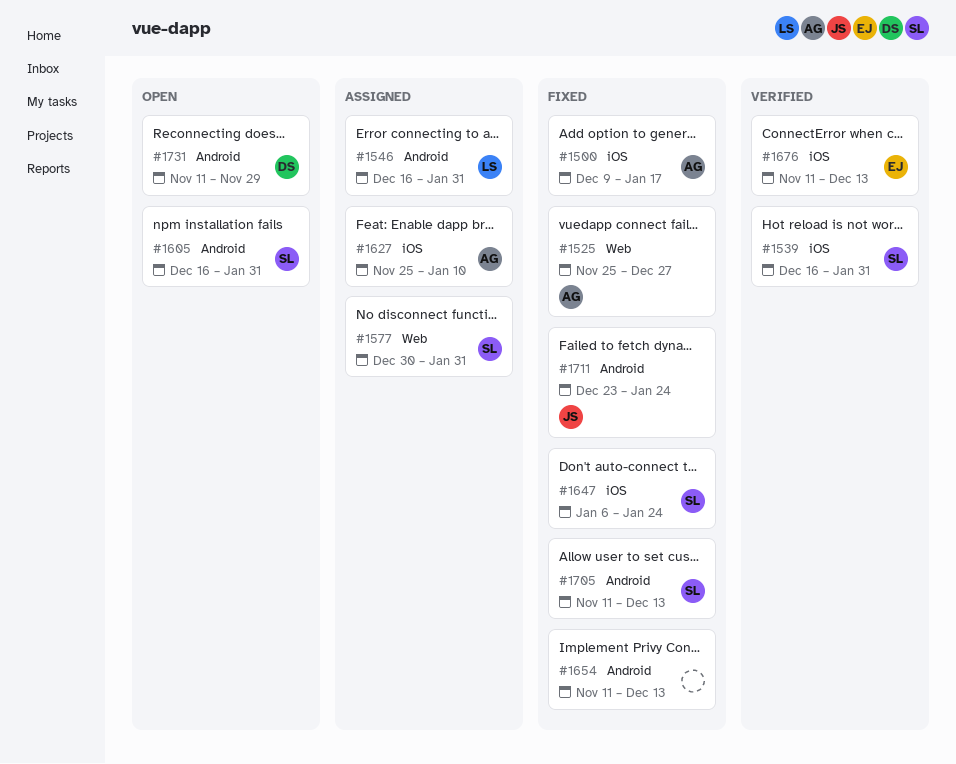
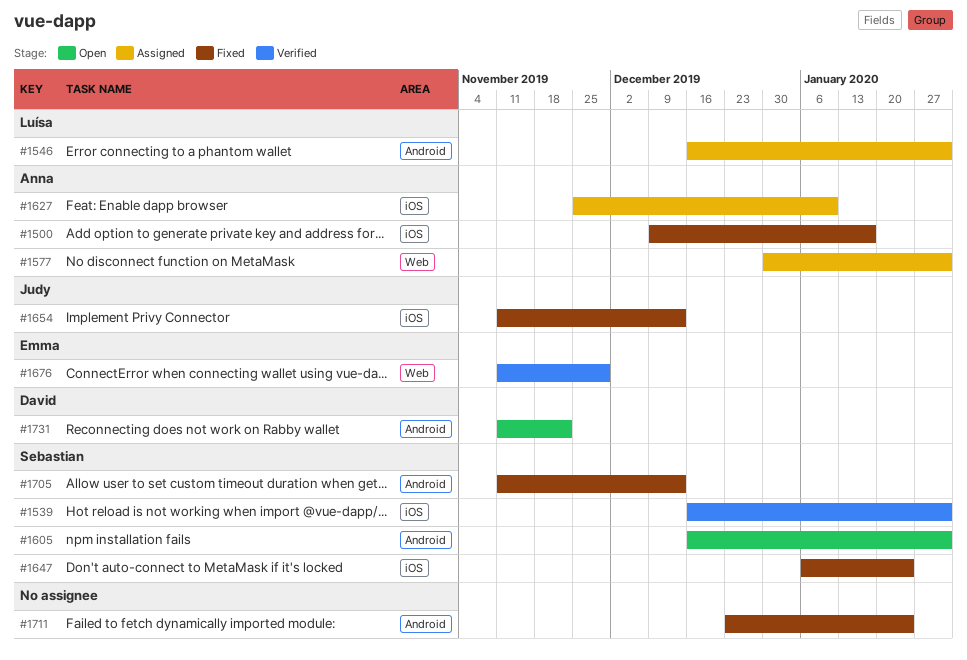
#1525: present -> none
#1577, owner: Sebastian -> Anna
#1654, owner: none -> Judy
#1654, label: Android -> iOS
#1676, label: iOS -> Web
#1676, due: Dec 13 -> Nov 29
#1711, owner: Judy -> none
#1731, due: Nov 29 -> Nov 22

